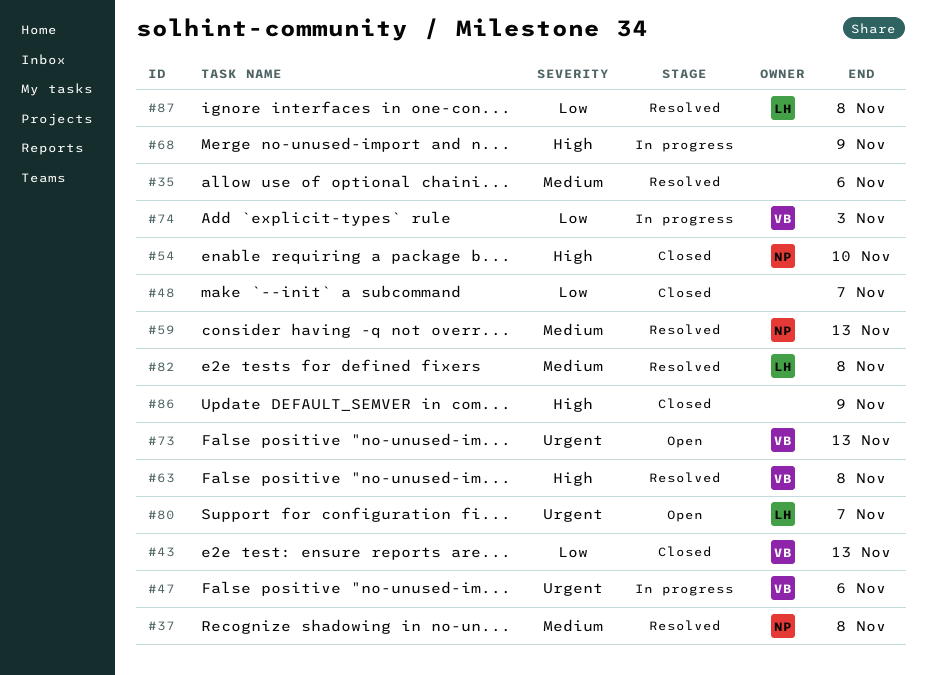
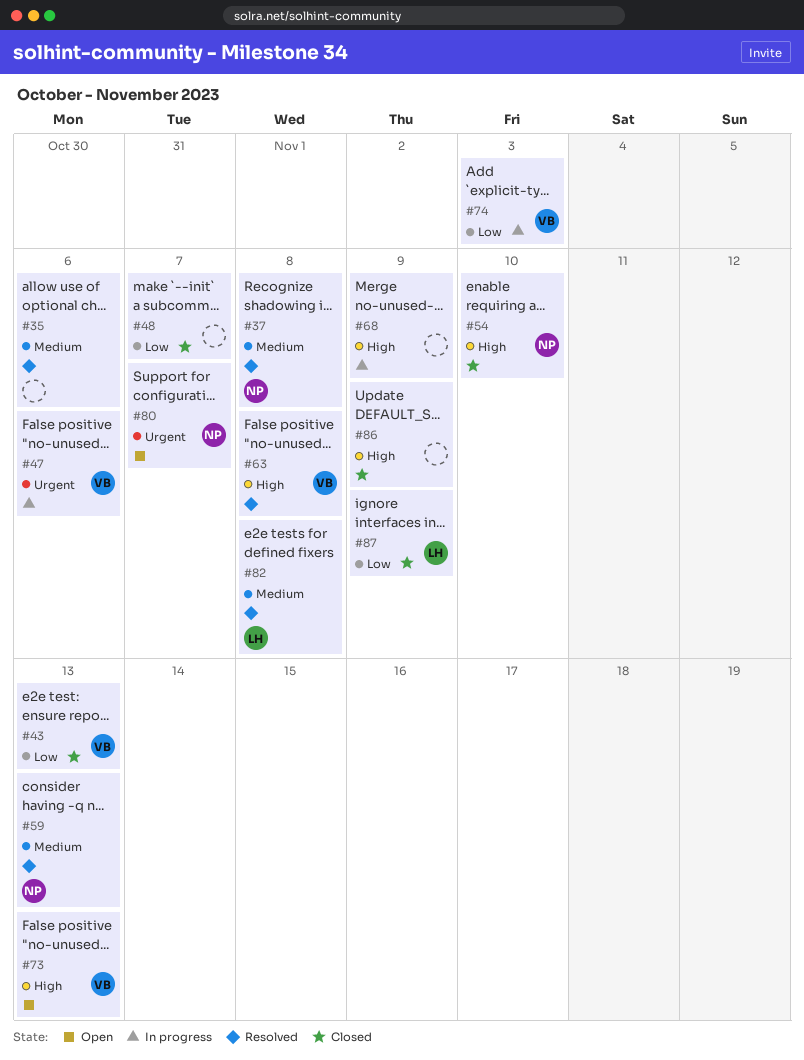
#73, priority: Urgent -> High
#80, owner: LH -> NP
#87, status: Resolved -> Closed
#87, due: Nov 8 -> Nov 9

